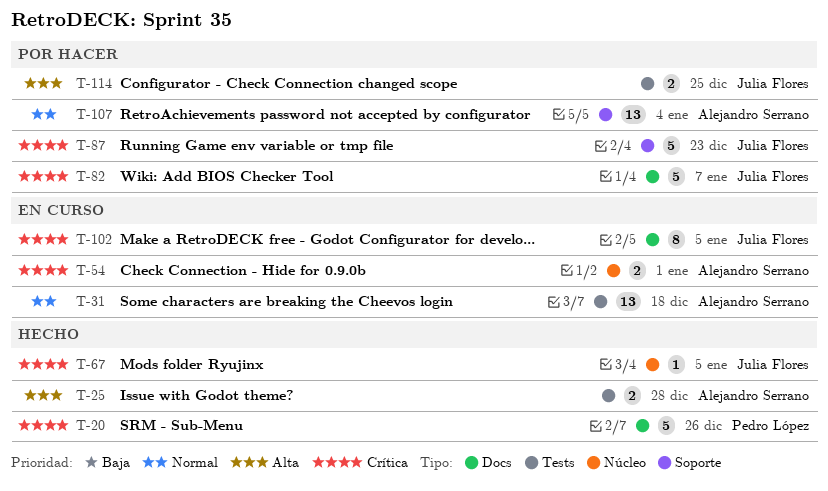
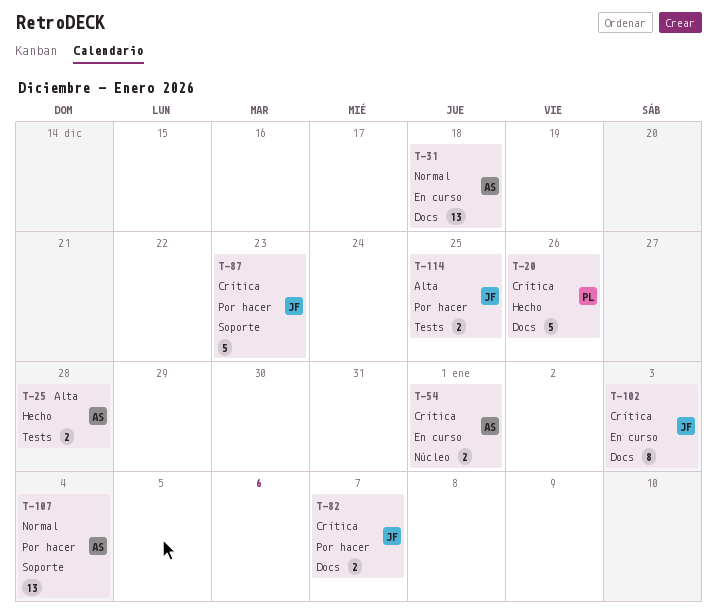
T-31, label: Tests -> Docs
T-67: present -> none
T-82, estimate: 5 -> 2
T-102, due: Jan 5 -> Jan 3

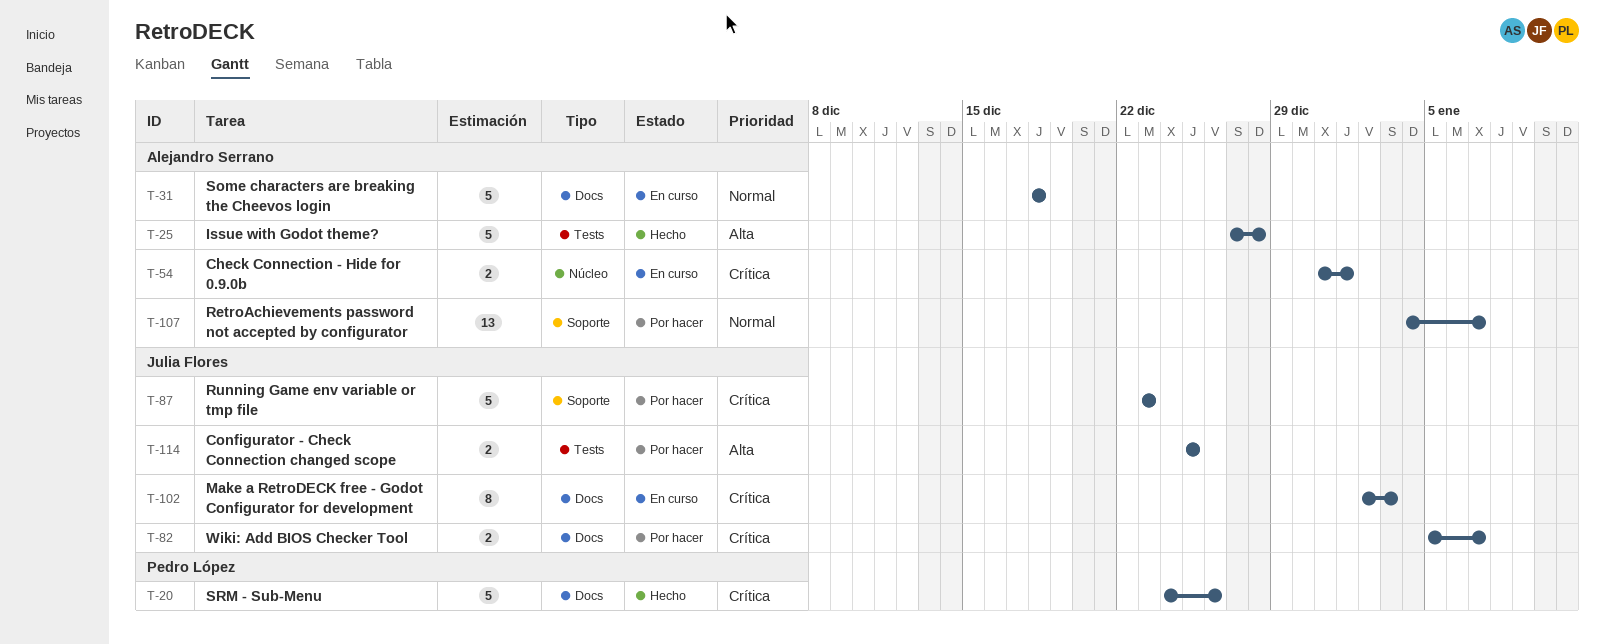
T-25, estimate: 2 -> 5
T-31, estimate: 13 -> 5
T-107, due: Jan 4 -> Jan 7

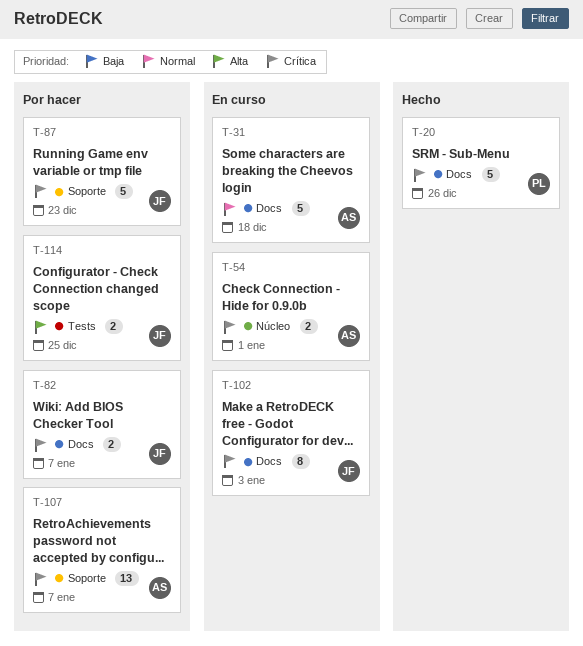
T-25: present -> none
T-107, priority: Normal -> Crítica

